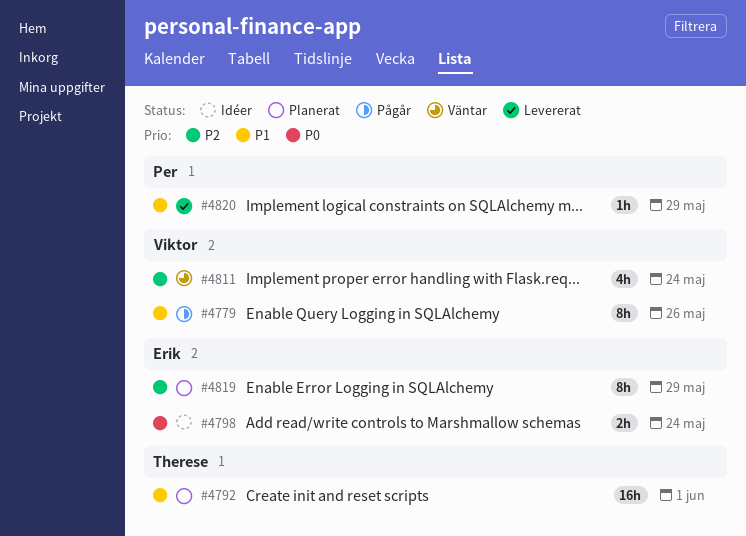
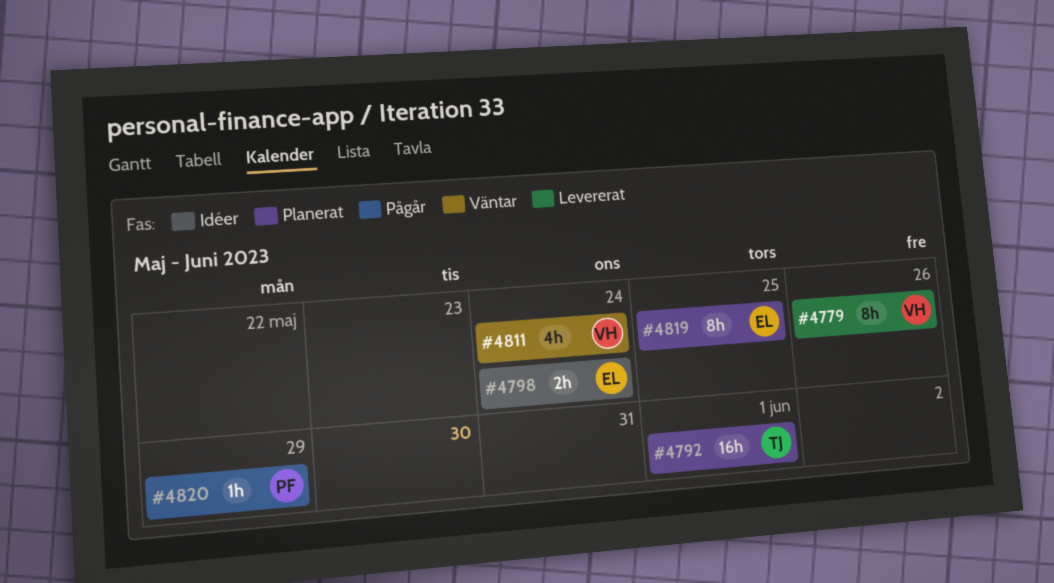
#4779, status: Pågår -> Levererat
#4819, due: May 29 -> May 25
#4820, status: Levererat -> Pågår

